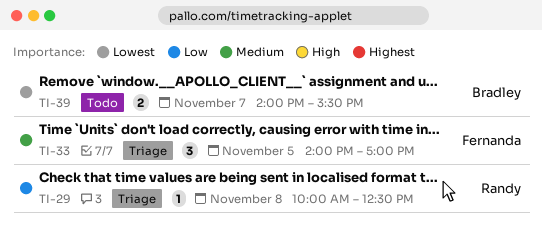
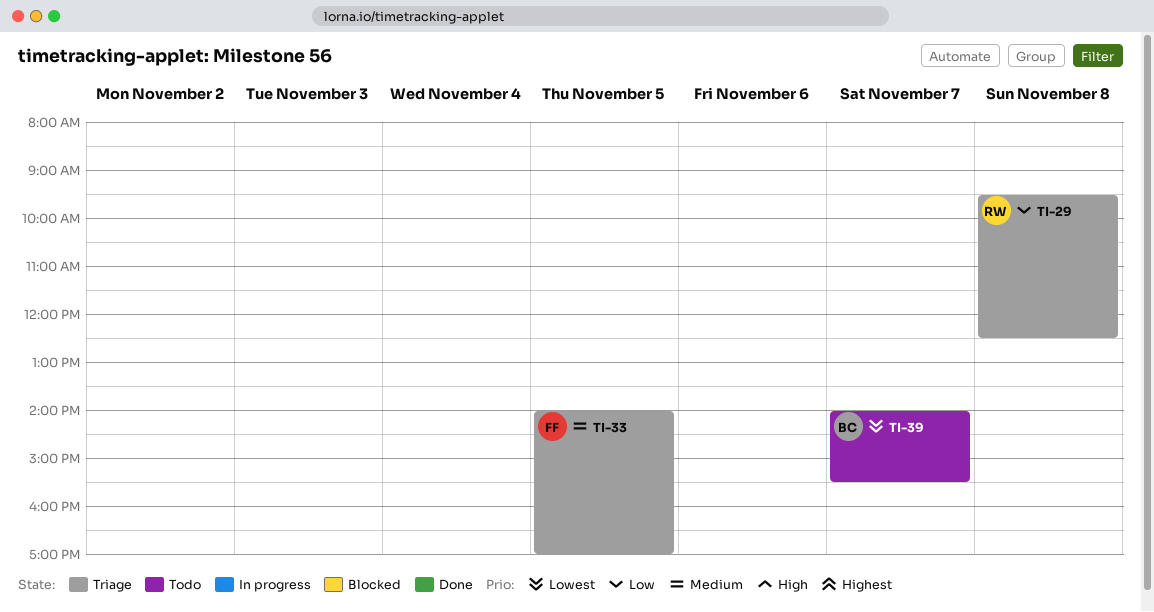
TI-29, begins: 10:00 -> 09:30

